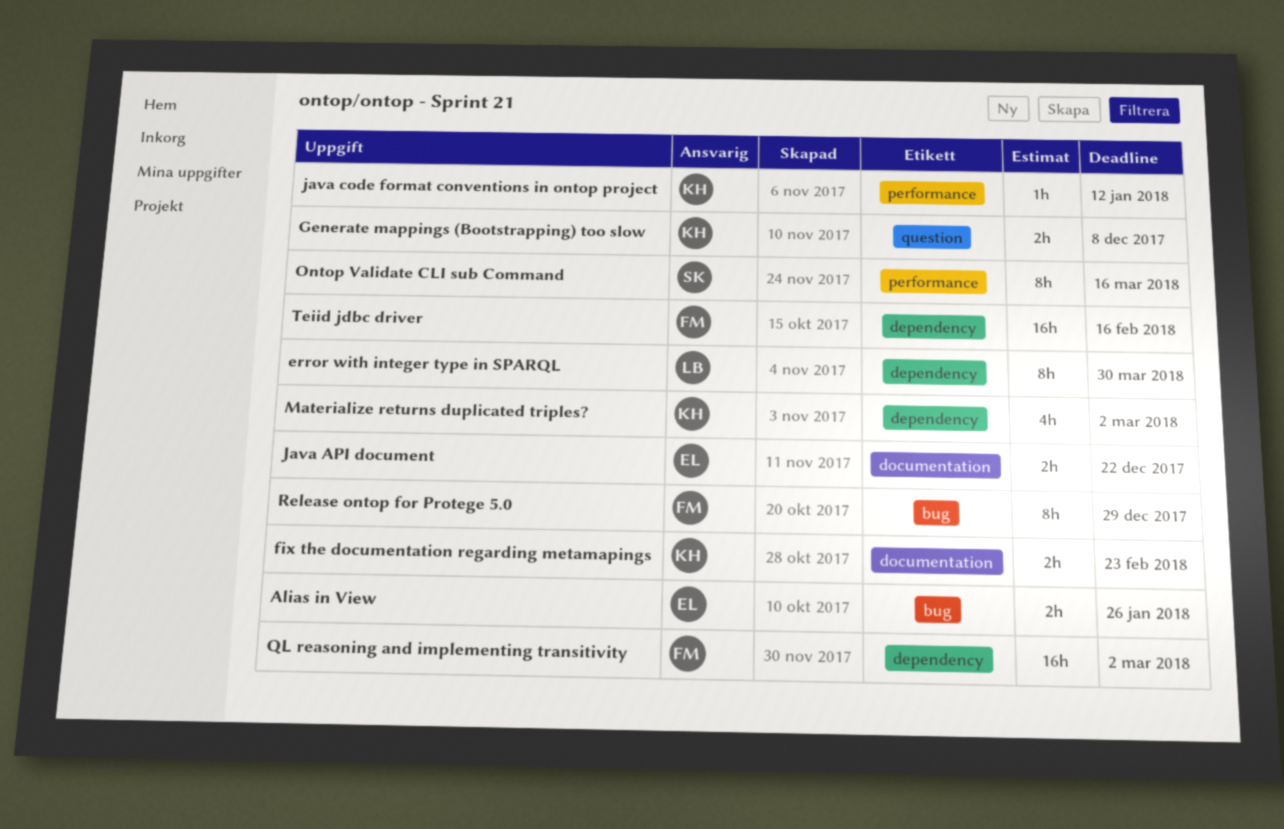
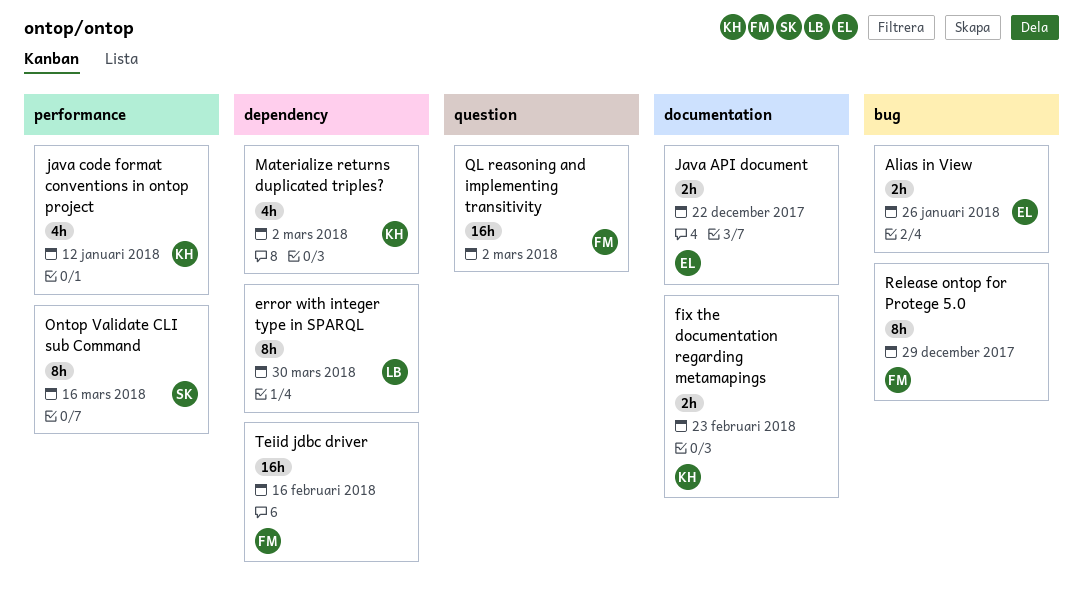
Generate mappings (Bootstrapping) too slow: present -> none
java code format conventions in ontop project, estimate: 1h -> 4h
QL reasoning and implementing transitivity, label: dependency -> question

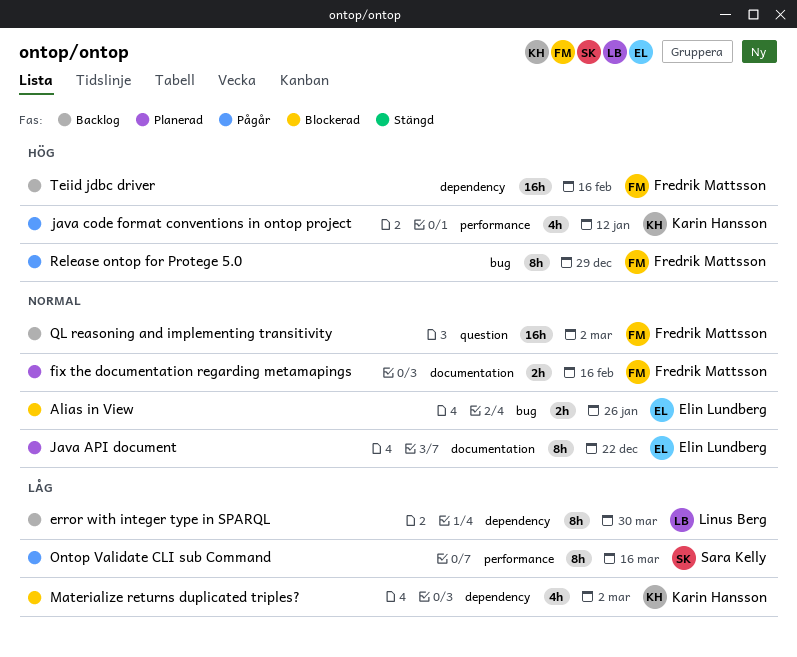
fix the documentation regarding metamapings, owner: Karin Hansson -> Fredrik Mattsson
fix the documentation regarding metamapings, due: Feb 23 -> Feb 16
Java API document, estimate: 2h -> 8h

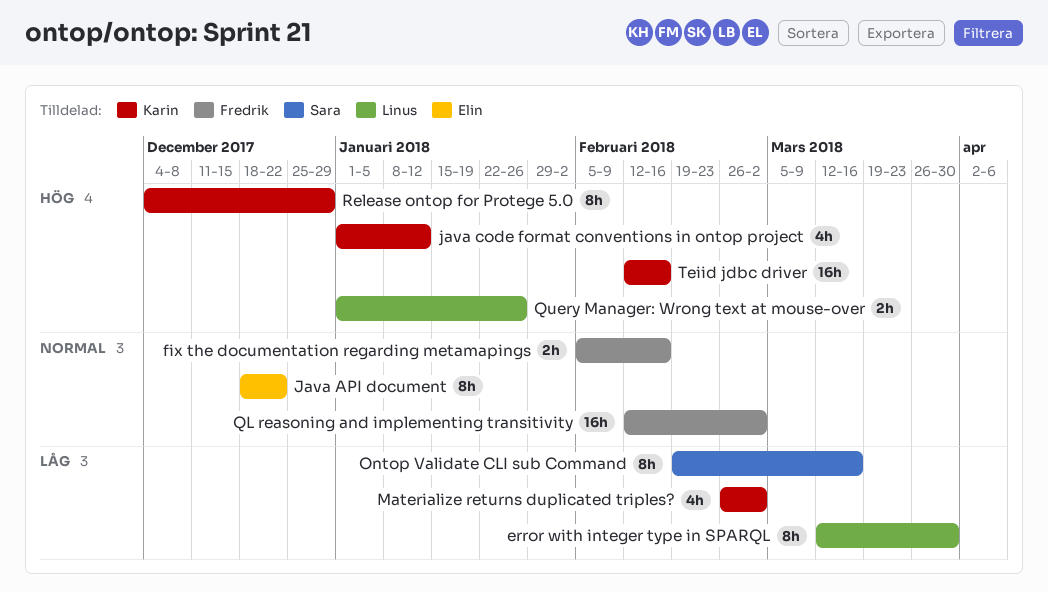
Alias in View: present -> none
Query Manager: Wrong text at mouse-over: none -> present
Release ontop for Protege 5.0, owner: Fredrik Mattsson -> Karin Hansson
Teiid jdbc driver, owner: Fredrik Mattsson -> Karin Hansson

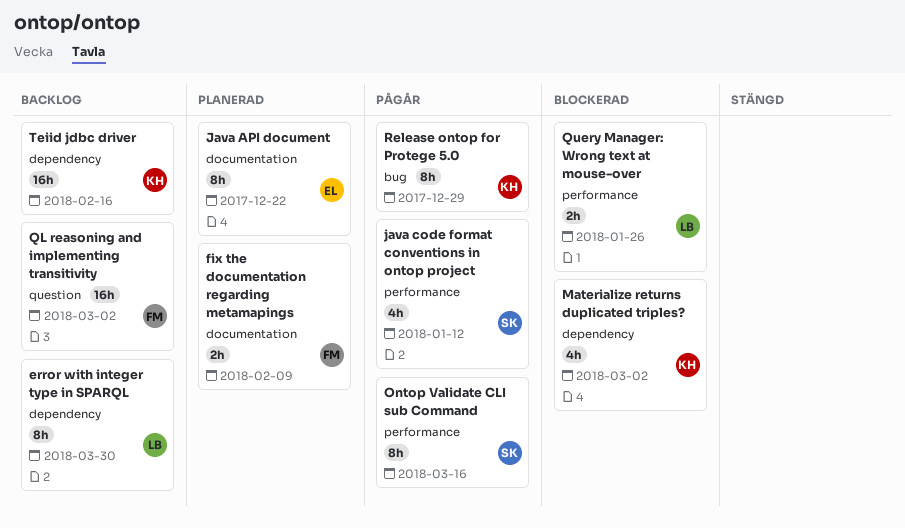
fix the documentation regarding metamapings, due: Feb 16 -> Feb 9
java code format conventions in ontop project, owner: Karin -> Sara

